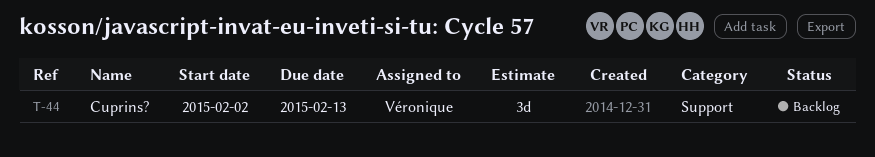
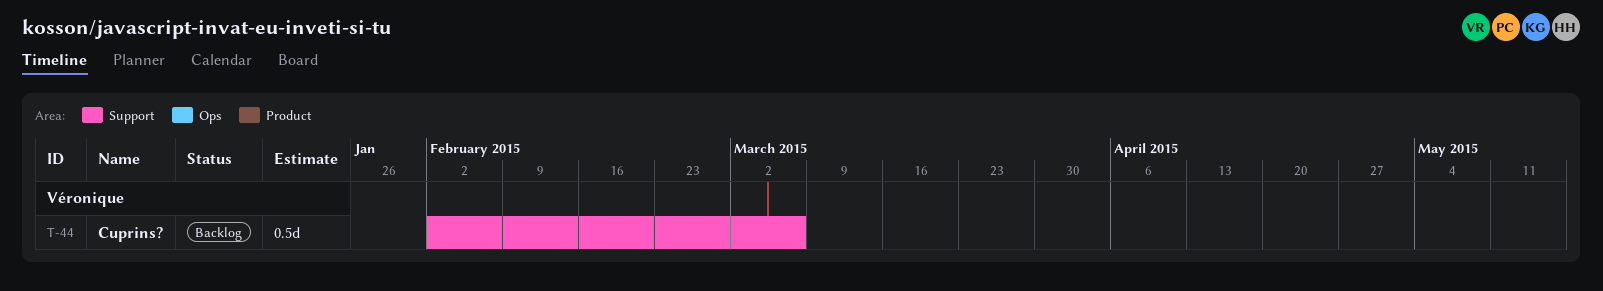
T-44, estimate: 3d -> 0.5d
T-44, due: Feb 13 -> Mar 6

